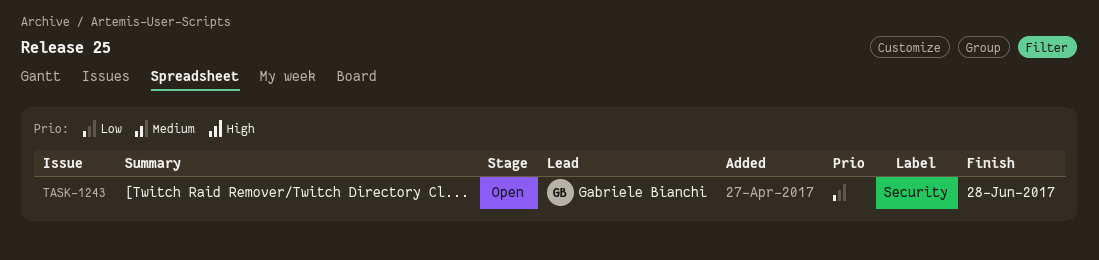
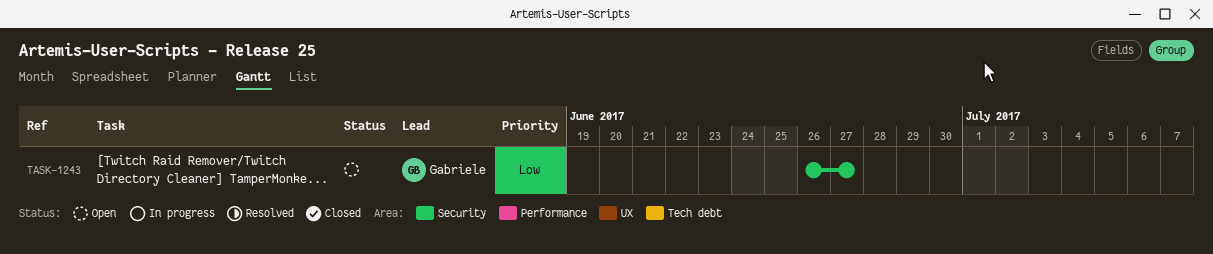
TASK-1243, due: Jun 28 -> Jun 27

